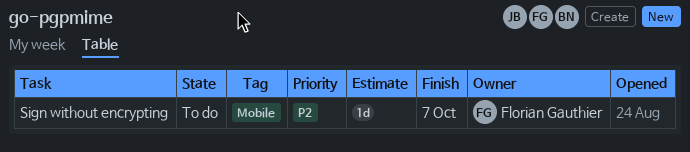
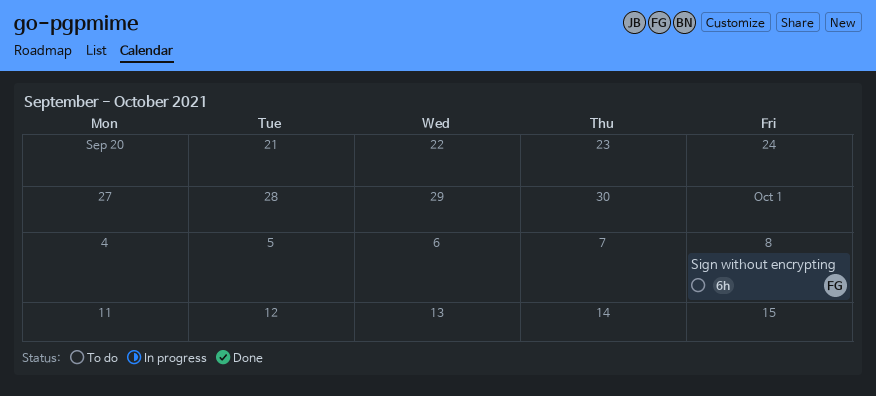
Sign without encrypting, estimate: 1d -> 6h
Sign without encrypting, due: Oct 7 -> Oct 8

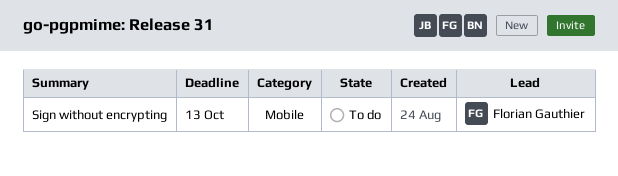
Sign without encrypting, due: Oct 8 -> Oct 13

